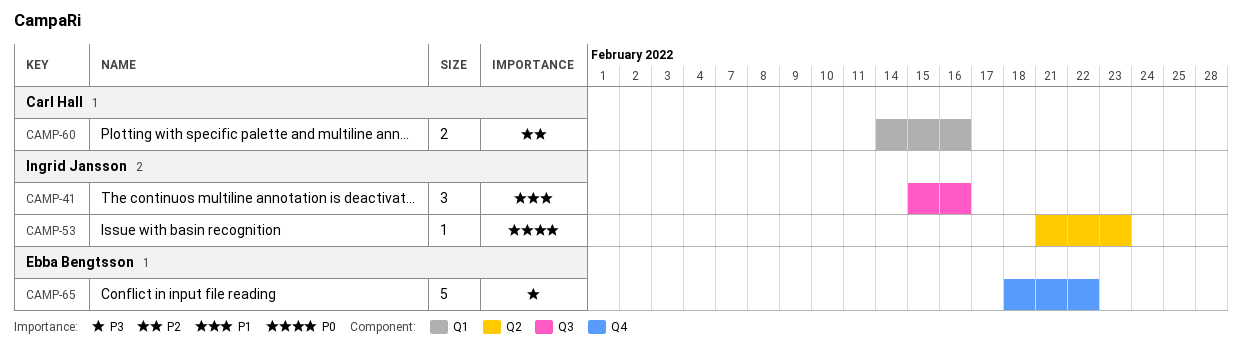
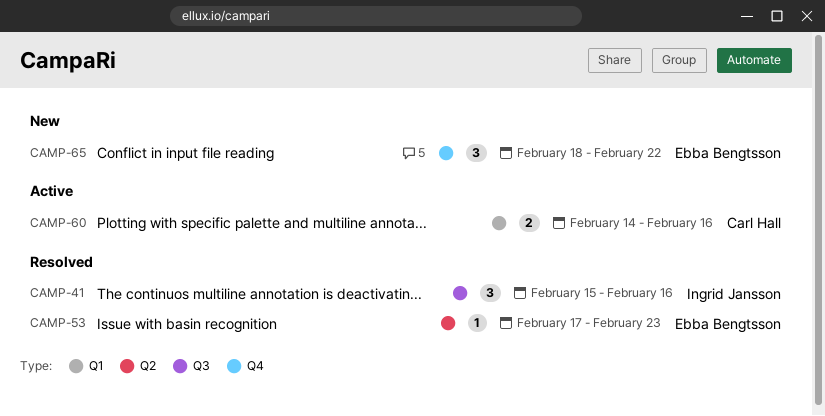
CAMP-53, owner: Ingrid Jansson -> Ebba Bengtsson
CAMP-53, start: Feb 21 -> Feb 17
CAMP-65, estimate: 5 -> 3

